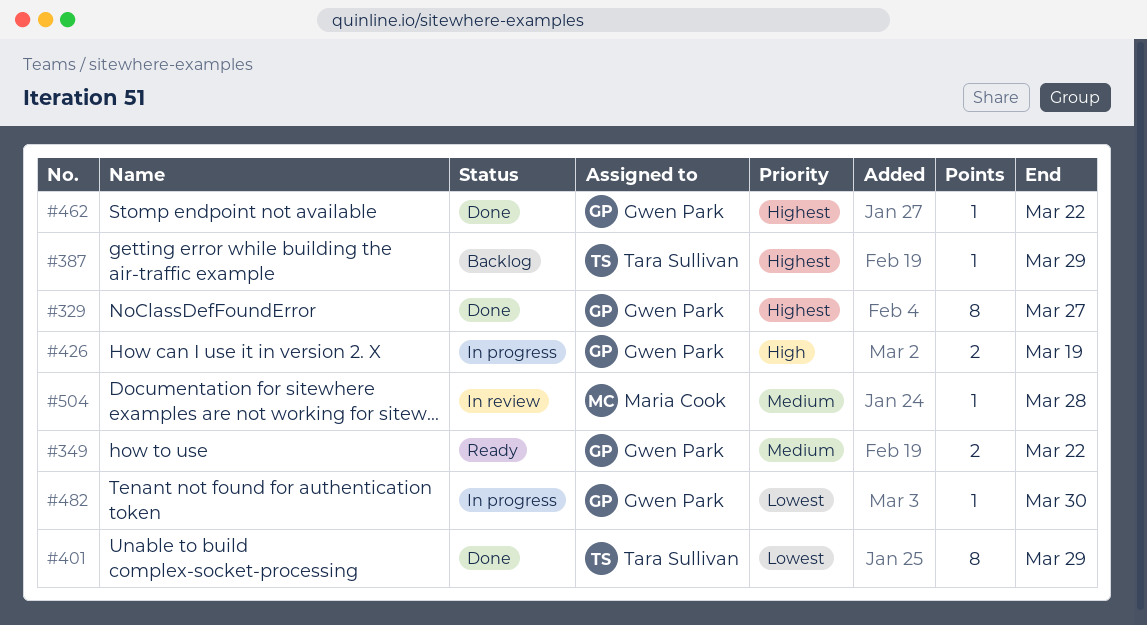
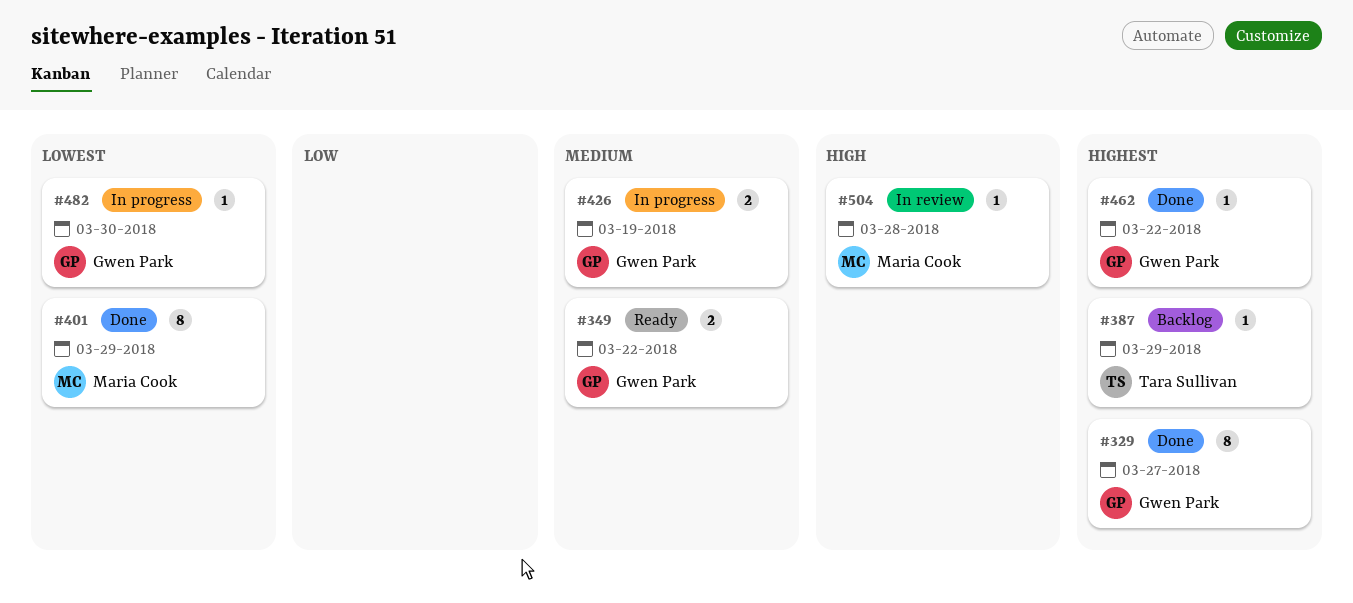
#401, owner: Tara Sullivan -> Maria Cook
#426, priority: High -> Medium
#504, priority: Medium -> High

